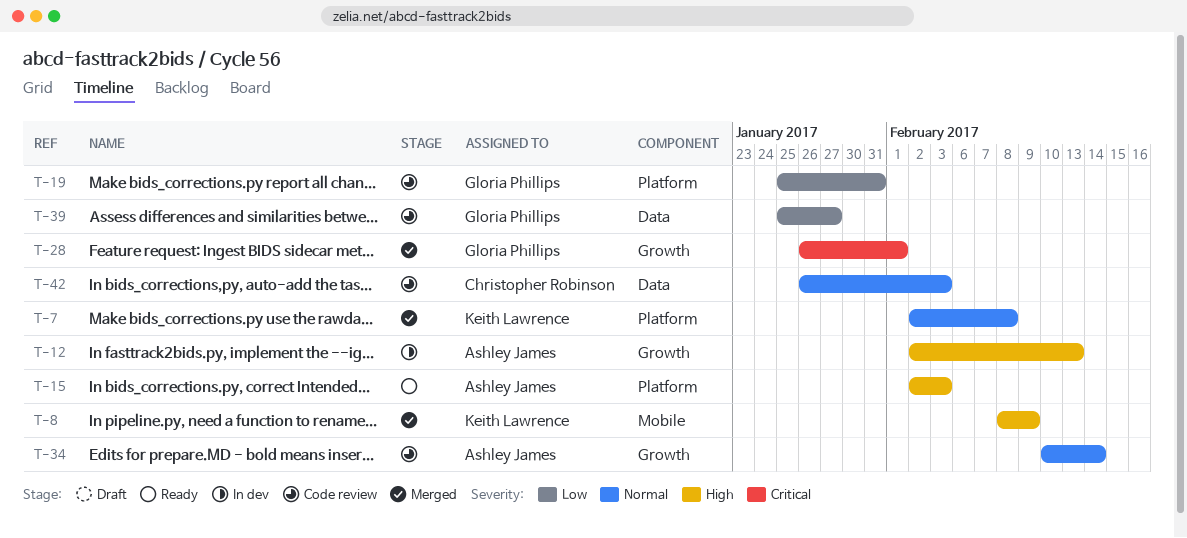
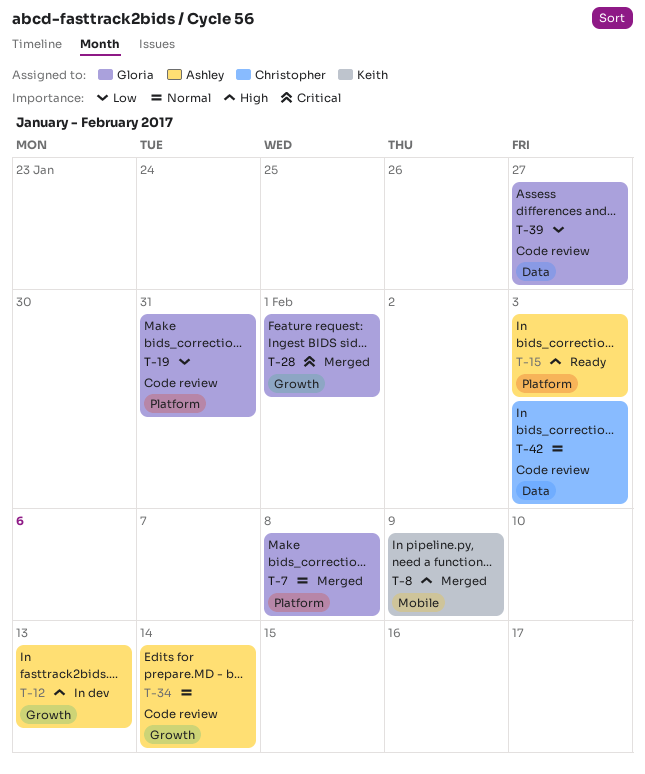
T-7, owner: Keith Lawrence -> Gloria Phillips

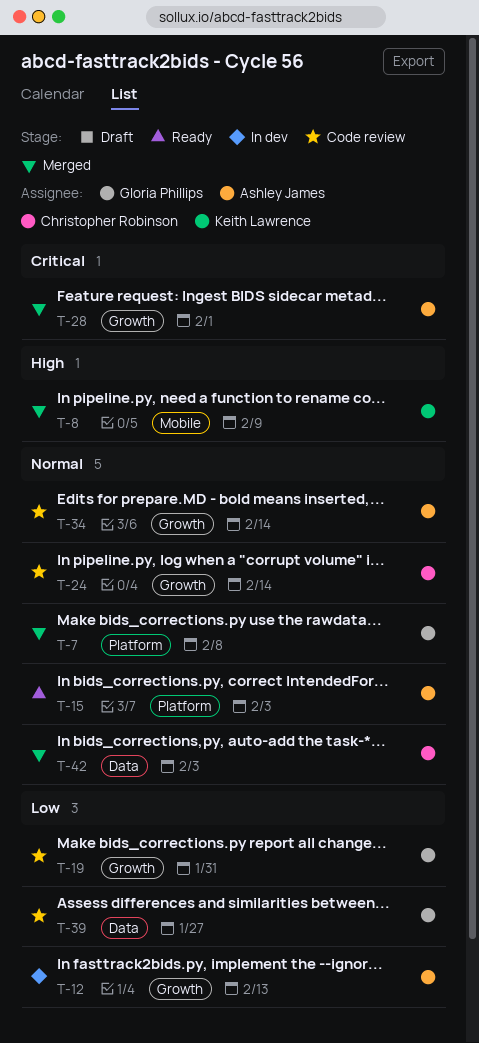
T-12, priority: High -> Low
T-15, priority: High -> Normal
T-19, label: Platform -> Growth
T-24: none -> present
T-28, owner: Gloria Phillips -> Ashley James
T-42, status: Code review -> Merged

